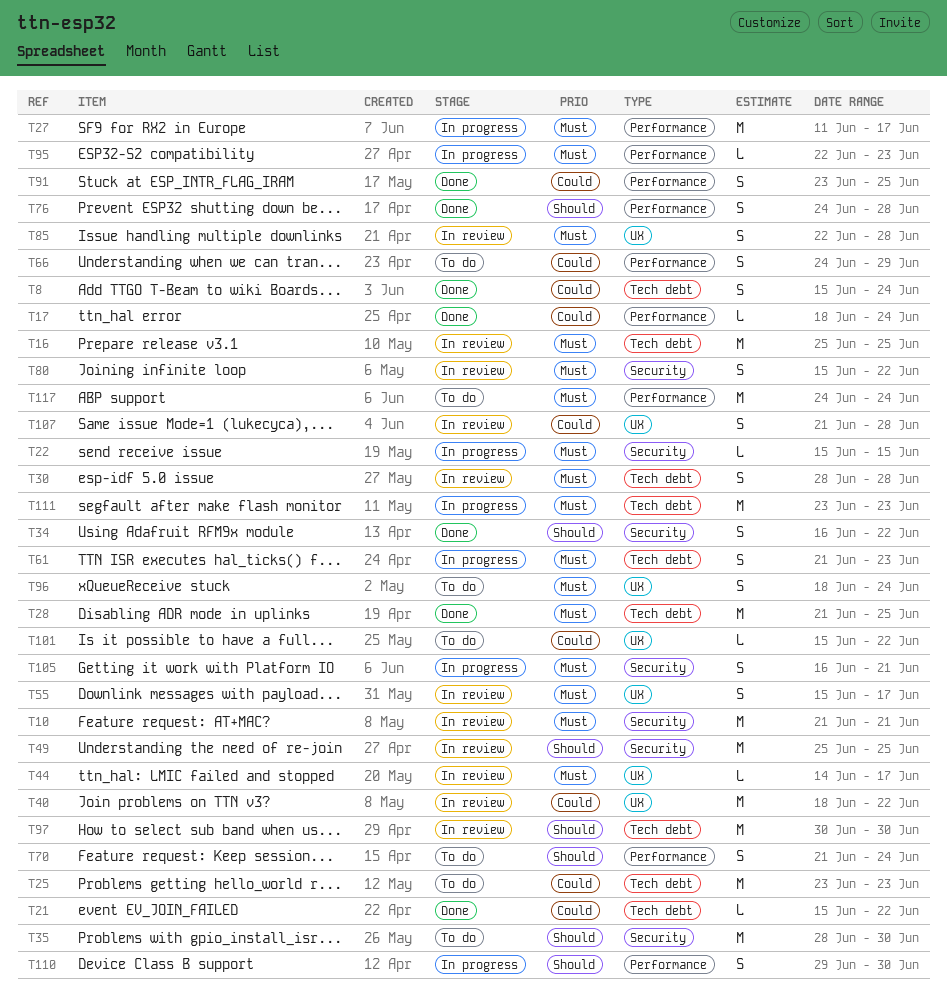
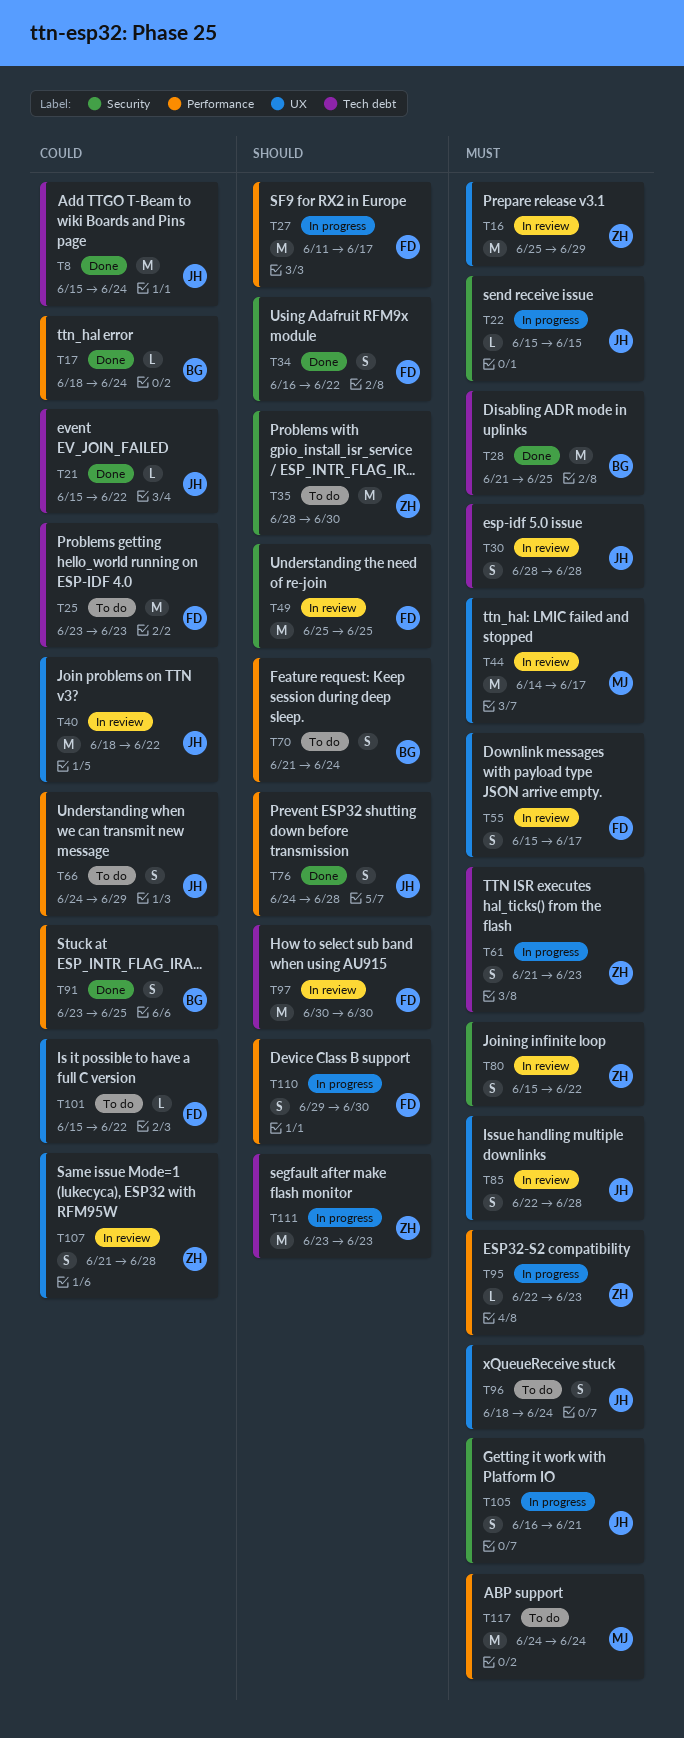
T8, estimate: S -> M
T10: present -> none
T16, label: Tech debt -> UX
T16, due: Jun 25 -> Jun 29
T27, priority: Must -> Should
T44, estimate: L -> M
T111, priority: Must -> Should

